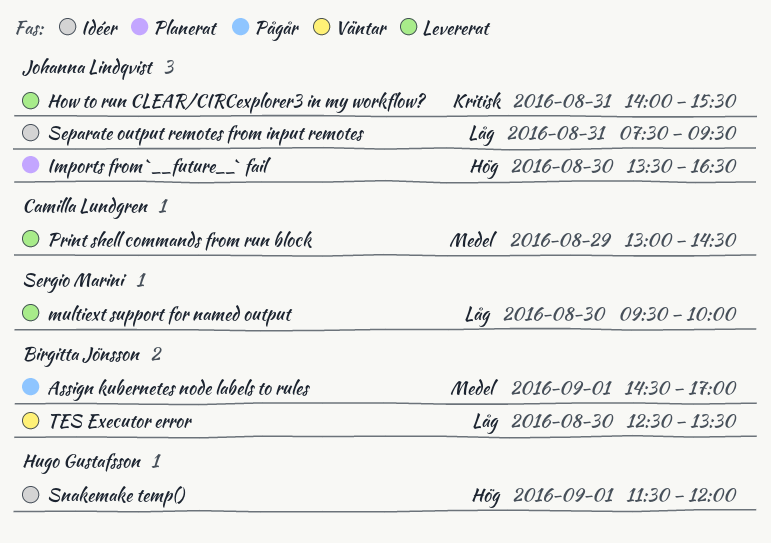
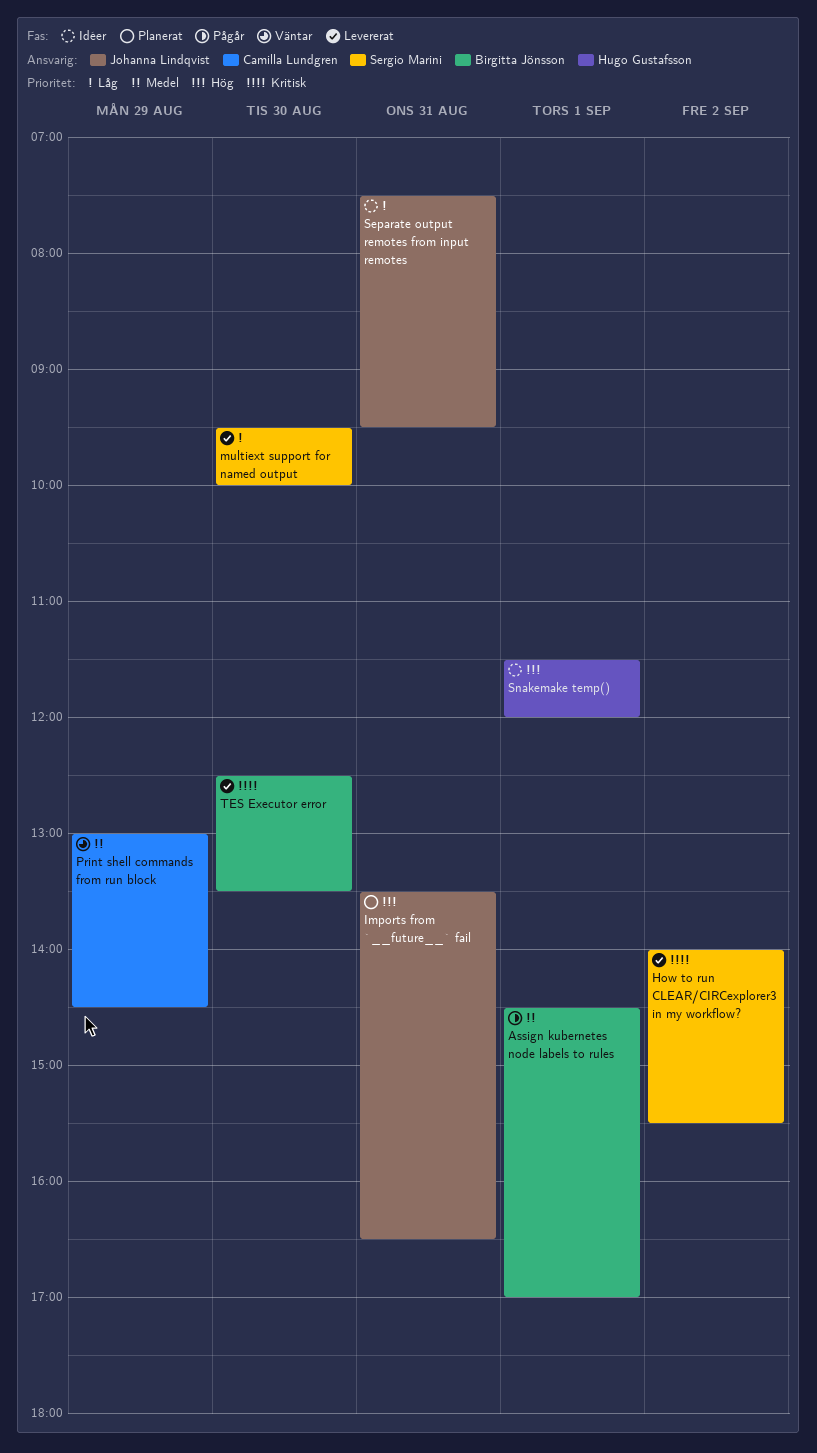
How to run CLEAR/CIRCexplorer3 in my workflow?, owner: Johanna Lindqvist -> Sergio Marini
How to run CLEAR/CIRCexplorer3 in my workflow?, day: Aug 31 -> Sep 2
Imports from `__future__` fail, day: Aug 30 -> Aug 31
Print shell commands from run block, status: Levererat -> Väntar
TES Executor error, status: Väntar -> Levererat
TES Executor error, priority: Låg -> Kritisk

